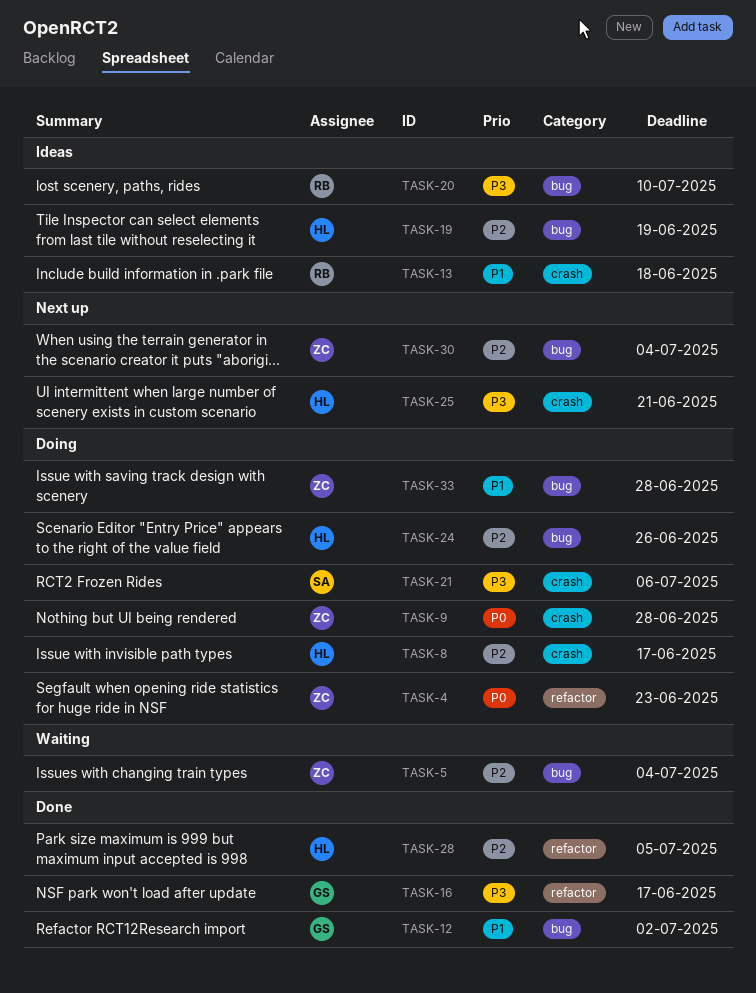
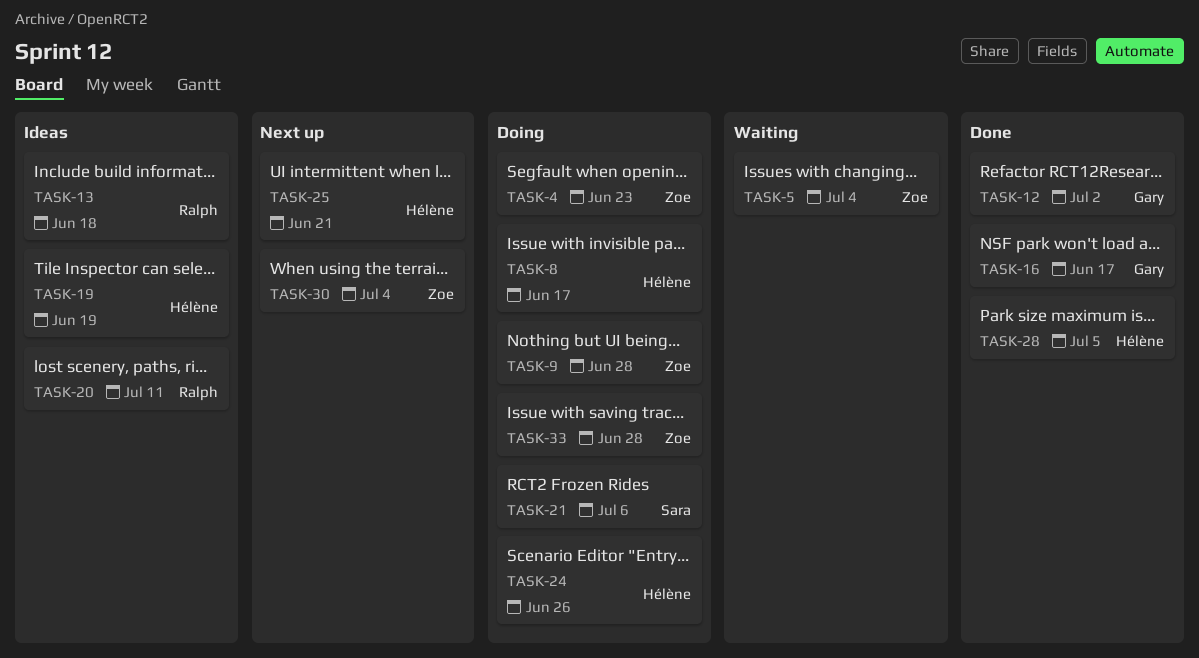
TASK-20, due: Jul 10 -> Jul 11

